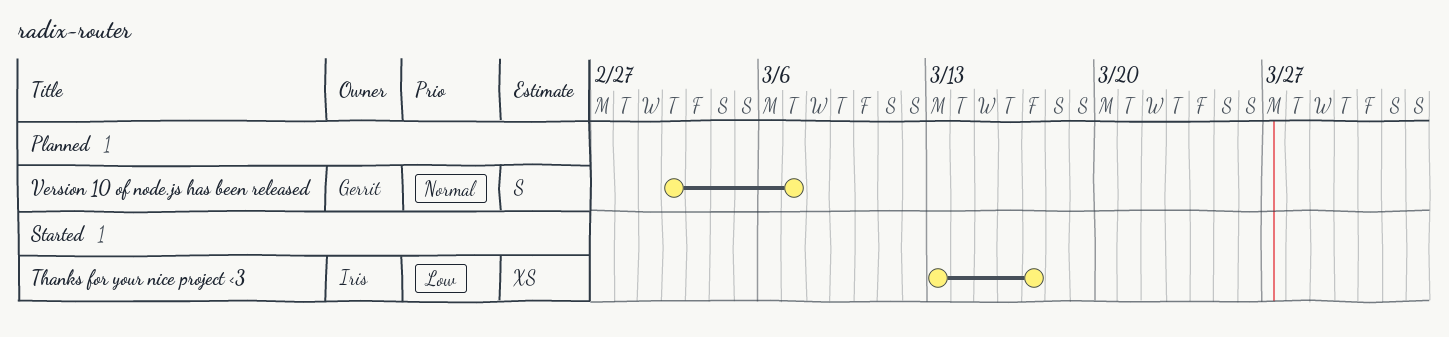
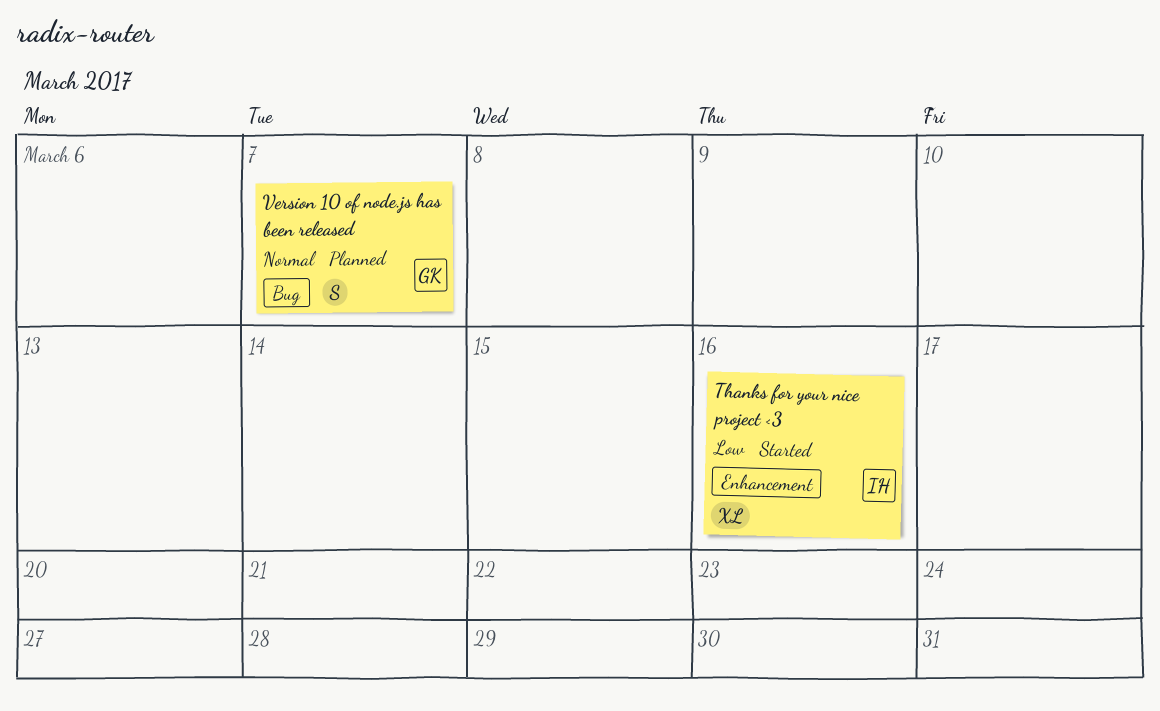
Thanks for your nice project <3, estimate: XS -> XL
Thanks for your nice project <3, due: Mar 17 -> Mar 16

